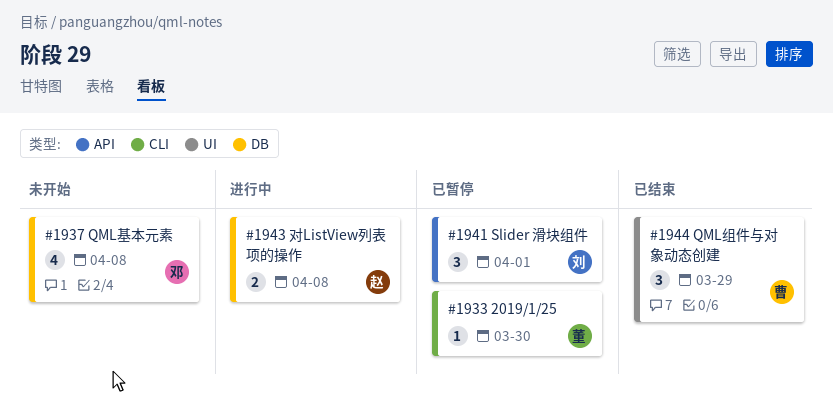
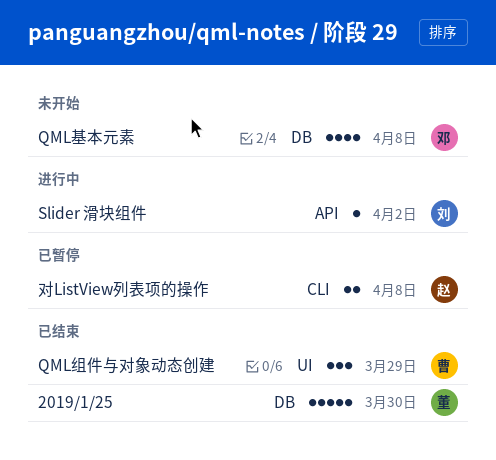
2019/1/25, status: 已暂停 -> 已结束
2019/1/25, label: CLI -> DB
2019/1/25, estimate: 1 -> 5
Slider 滑块组件, status: 已暂停 -> 进行中
Slider 滑块组件, estimate: 3 -> 1
Slider 滑块组件, due: Apr 1 -> Apr 2
对ListView列表项的操作, status: 进行中 -> 已暂停
对ListView列表项的操作, label: DB -> CLI

